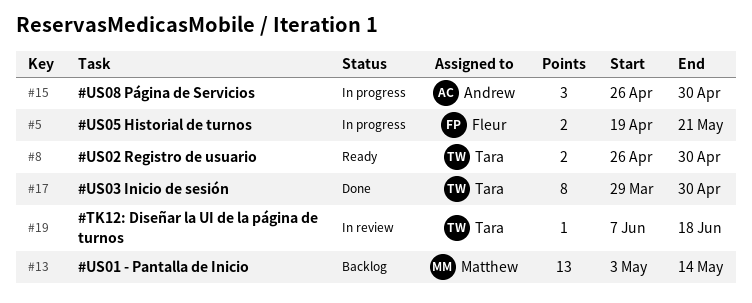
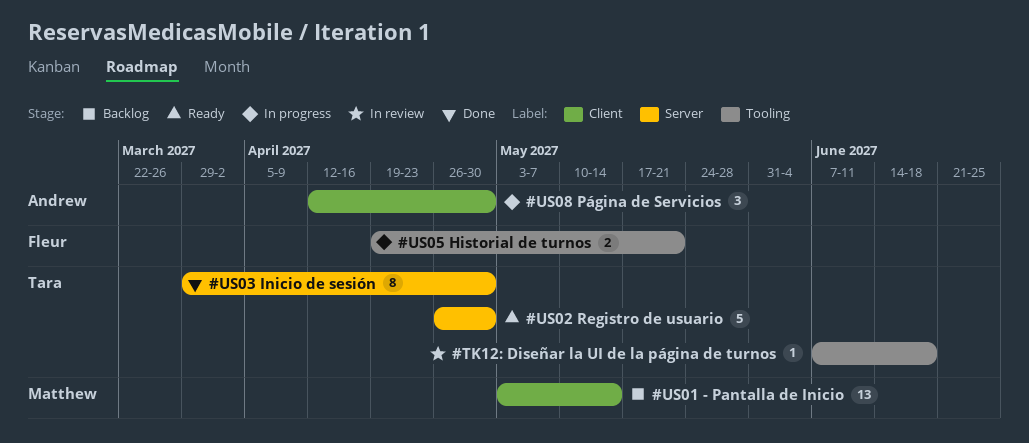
#US02 Registro de usuario, estimate: 2 -> 5
#US08 Página de Servicios, start: Apr 26 -> Apr 12

